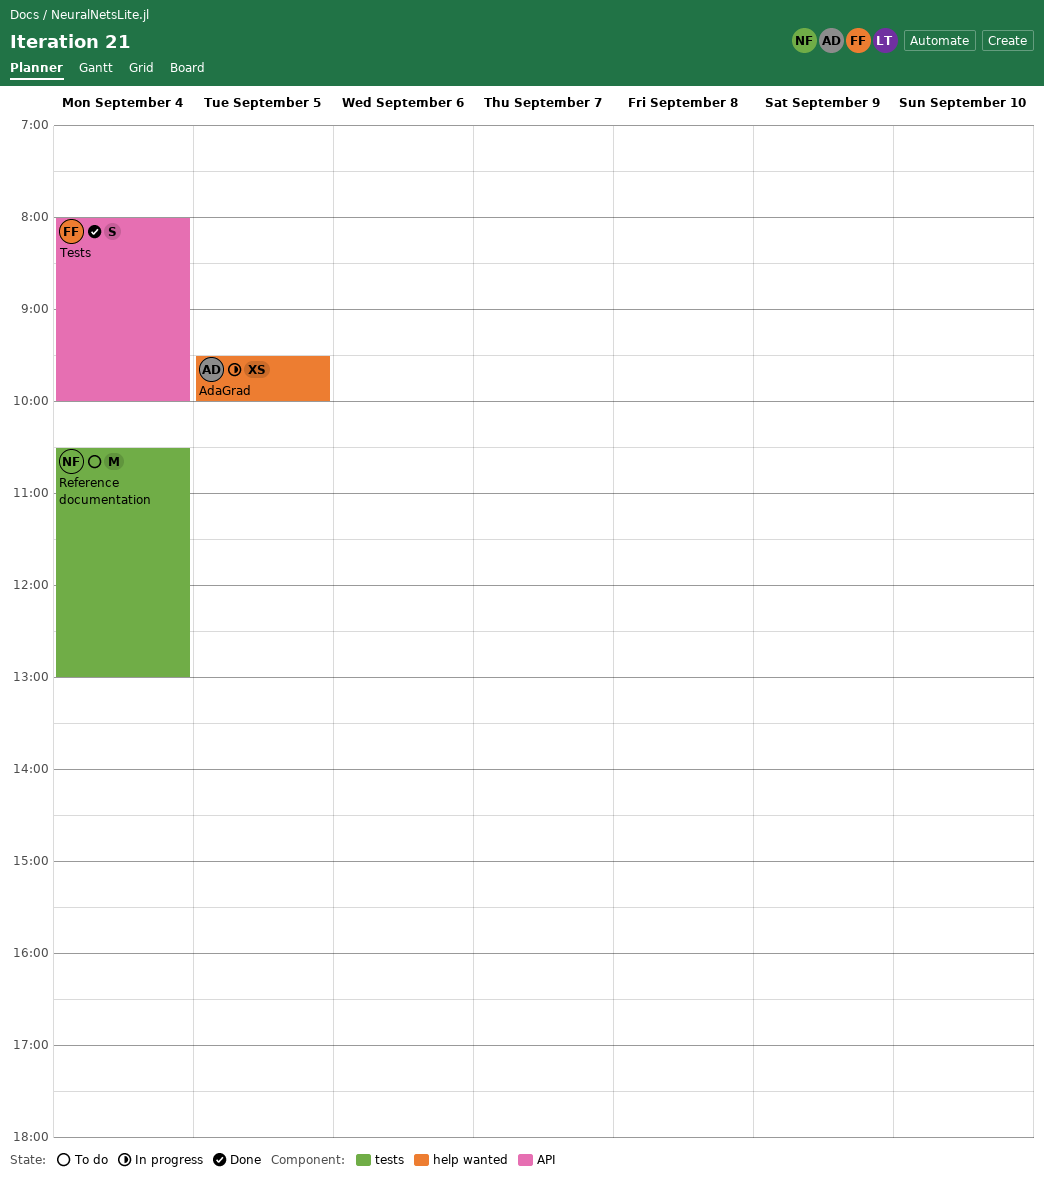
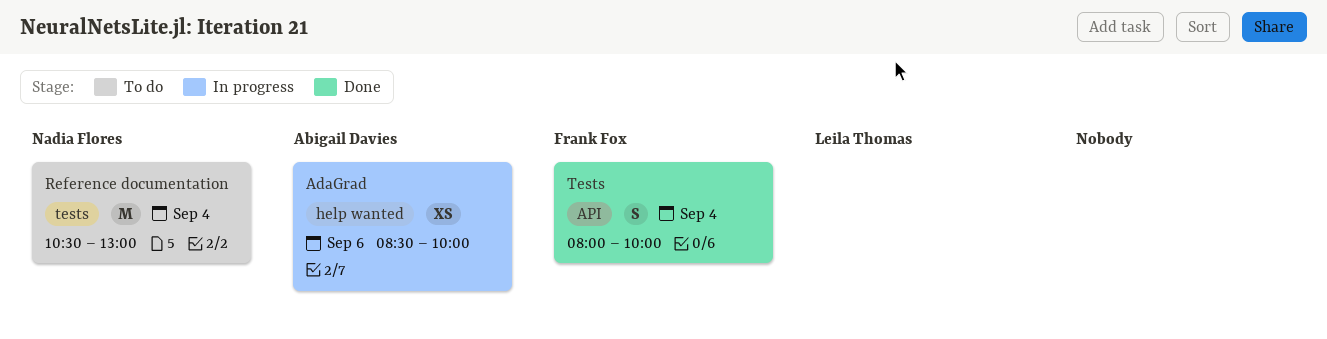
AdaGrad, day: Sep 5 -> Sep 6
AdaGrad, begins: 09:30 -> 08:30

